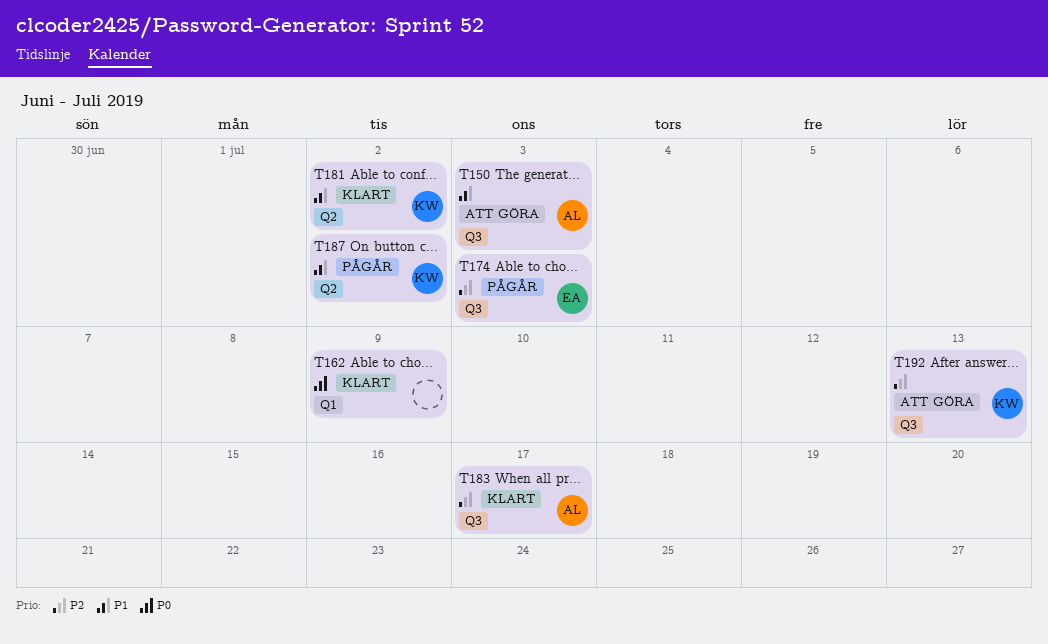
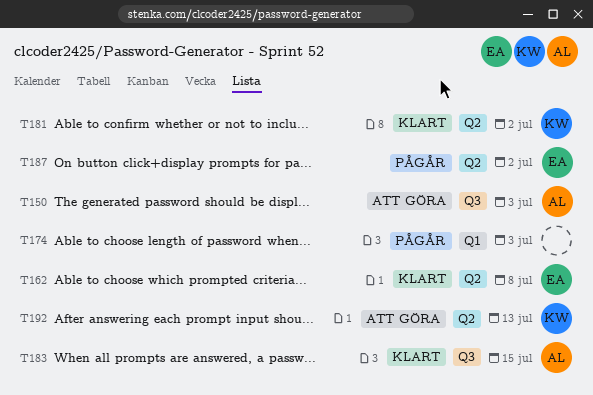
T162, owner: none -> EA
T162, label: Q1 -> Q2
T162, due: Jul 9 -> Jul 8
T174, owner: EA -> none
T174, label: Q3 -> Q1
T183, due: Jul 17 -> Jul 15
T187, owner: KW -> EA
T192, label: Q3 -> Q2

